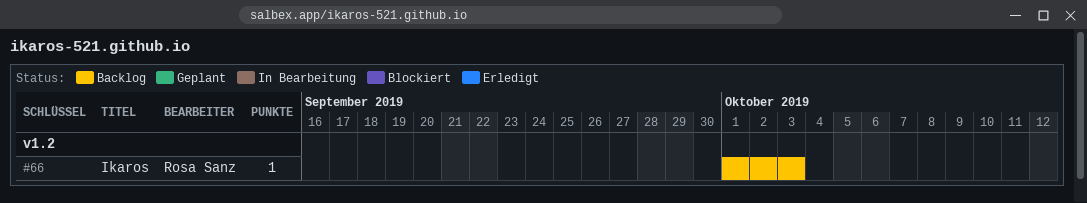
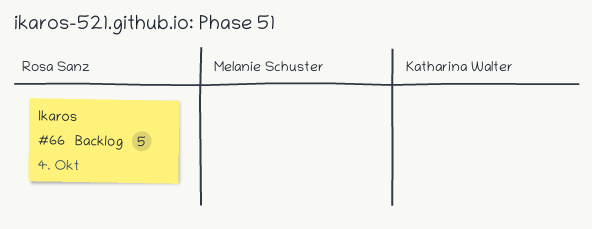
#66, estimate: 1 -> 5
#66, due: Oct 3 -> Oct 4

